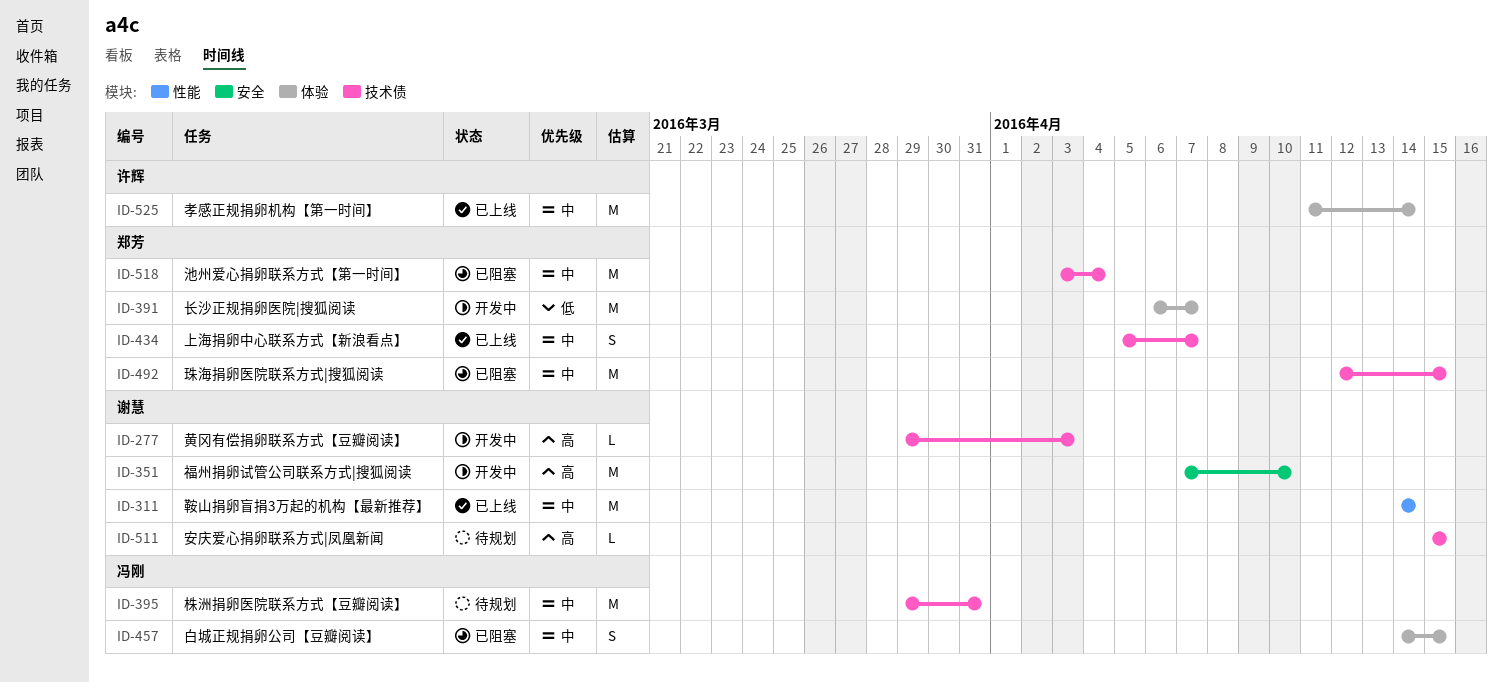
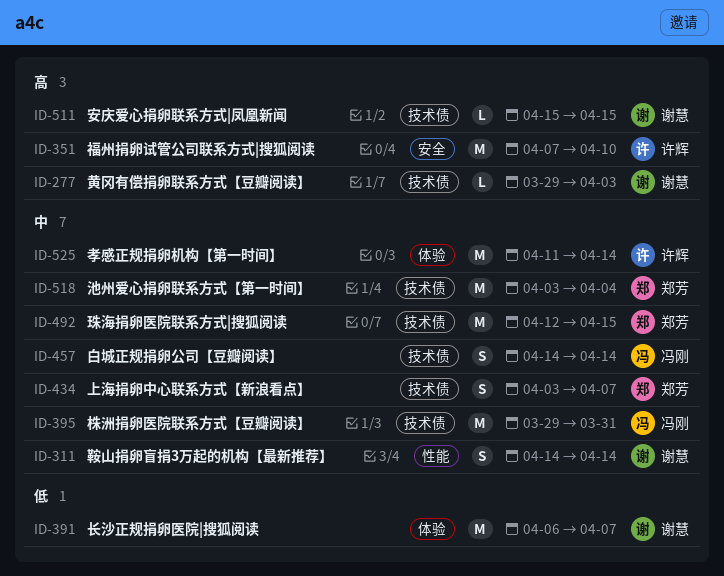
ID-311, estimate: M -> S
ID-351, owner: 谢慧 -> 许辉
ID-391, owner: 郑芳 -> 谢慧
ID-434, start: Apr 5 -> Apr 3
ID-457, label: 体验 -> 技术债
ID-457, due: Apr 15 -> Apr 14

